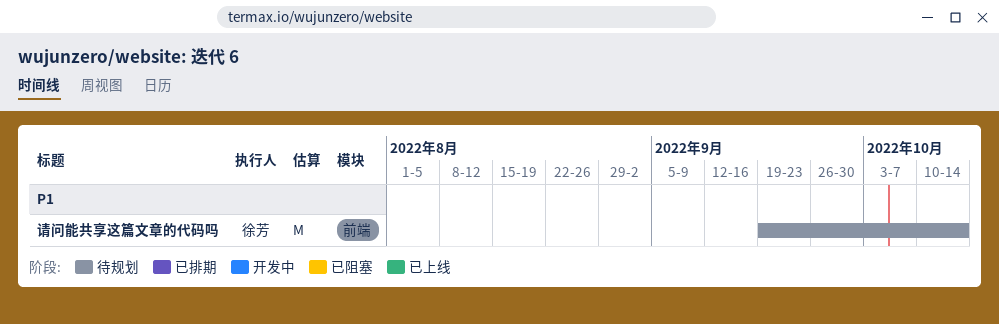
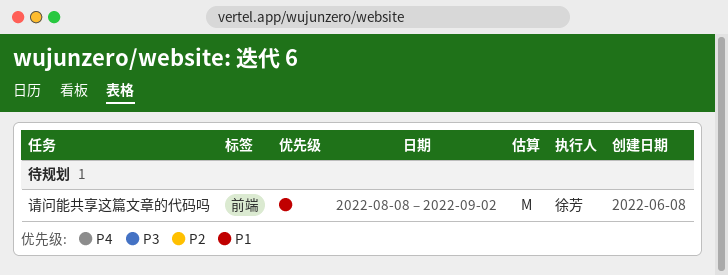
请问能共享这篇文章的代码吗, start: Sep 19 -> Aug 8
请问能共享这篇文章的代码吗, due: Oct 14 -> Sep 2

